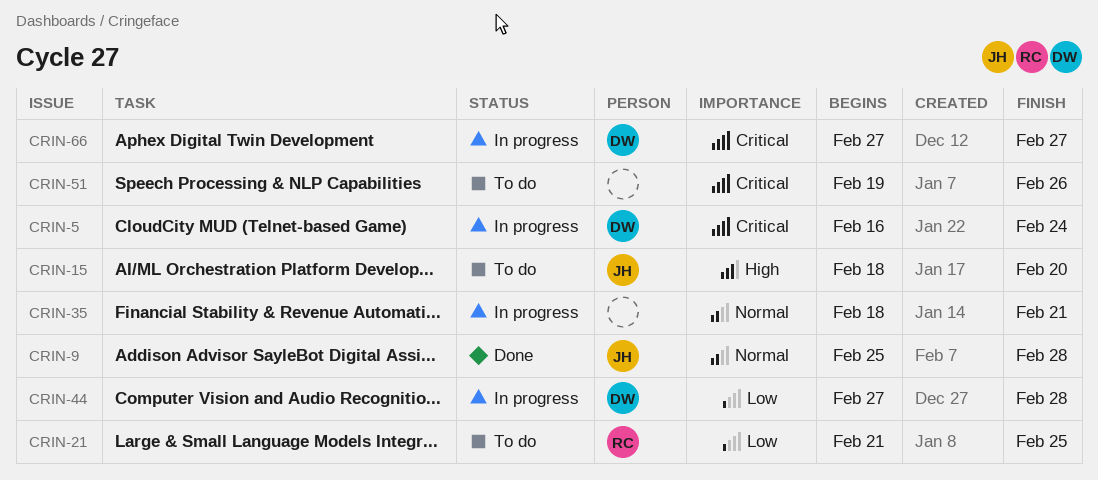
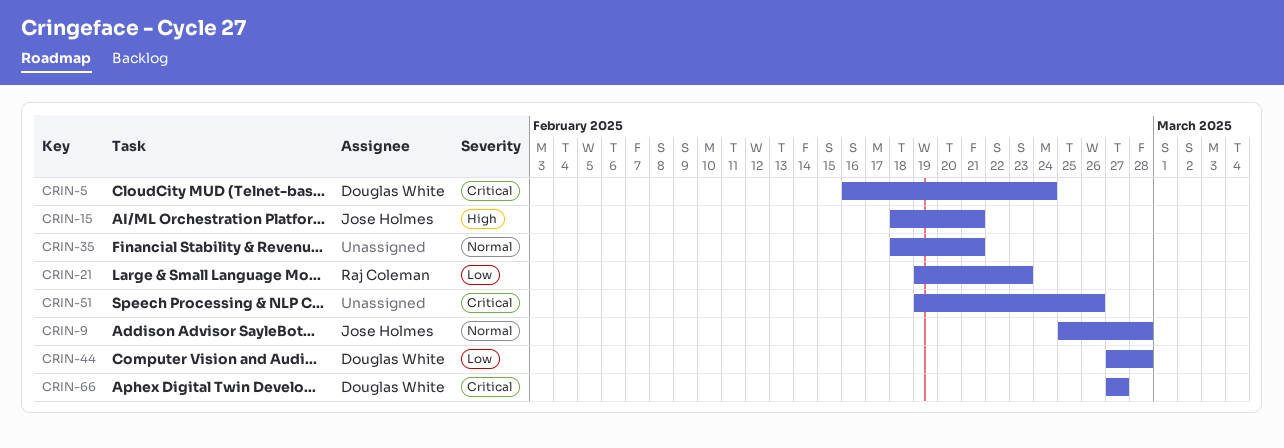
CRIN-15, due: Feb 20 -> Feb 21
CRIN-21, start: Feb 21 -> Feb 19
CRIN-21, due: Feb 25 -> Feb 23

